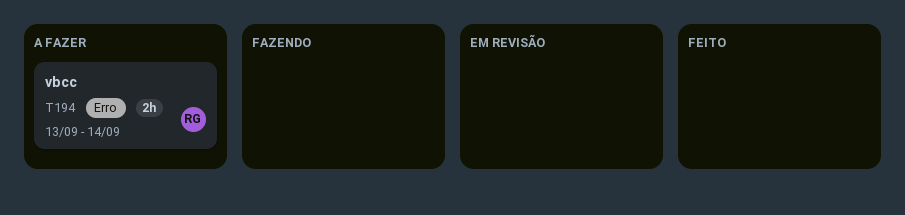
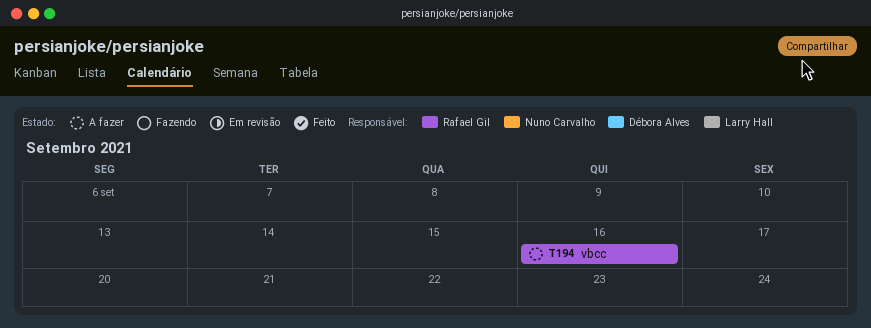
T194, start: Sep 13 -> Sep 16
T194, due: Sep 14 -> Sep 16

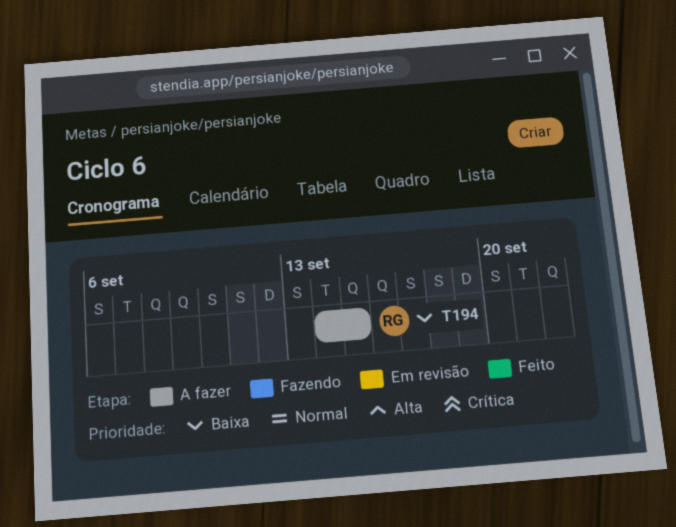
T194, start: Sep 16 -> Sep 14
T194, due: Sep 16 -> Sep 15

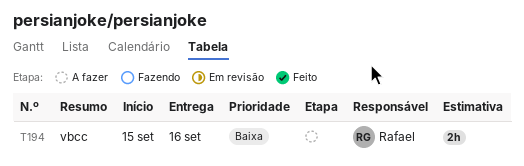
T194, start: Sep 14 -> Sep 15
T194, due: Sep 15 -> Sep 16

